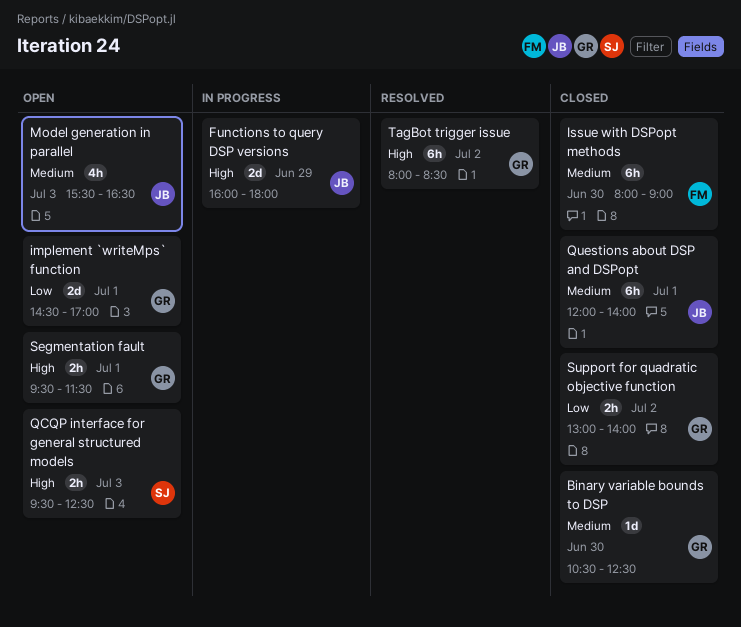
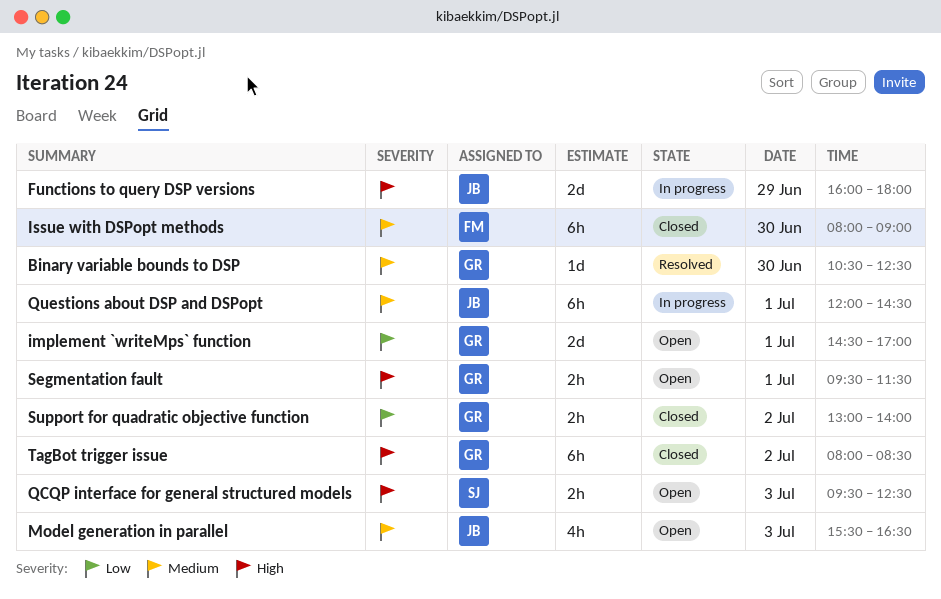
Binary variable bounds to DSP, status: Closed -> Resolved
Questions about DSP and DSPopt, status: Closed -> In progress
Questions about DSP and DSPopt, ends: 14:00 -> 14:30
TagBot trigger issue, status: Resolved -> Closed

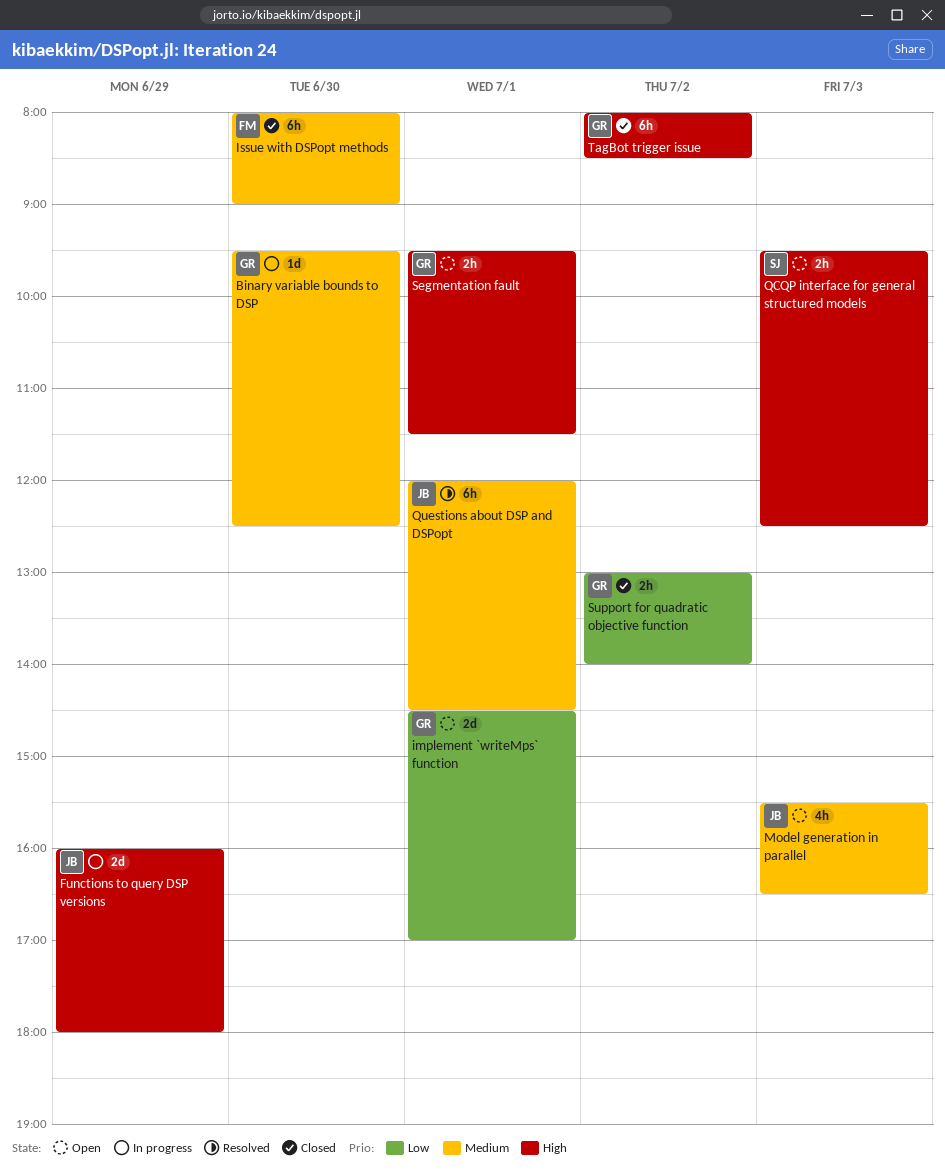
Binary variable bounds to DSP, status: Resolved -> In progress
Binary variable bounds to DSP, begins: 10:30 -> 09:30
Questions about DSP and DSPopt, status: In progress -> Resolved

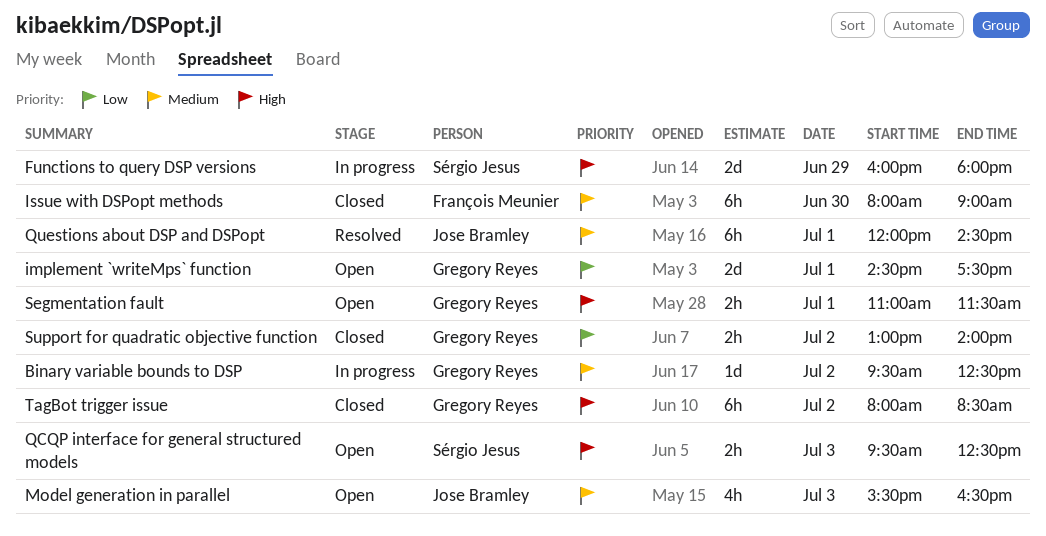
Binary variable bounds to DSP, day: Jun 30 -> Jul 2
Functions to query DSP versions, owner: Jose Bramley -> Sérgio Jesus
implement `writeMps` function, ends: 17:00 -> 17:30
Segmentation fault, begins: 09:30 -> 11:00

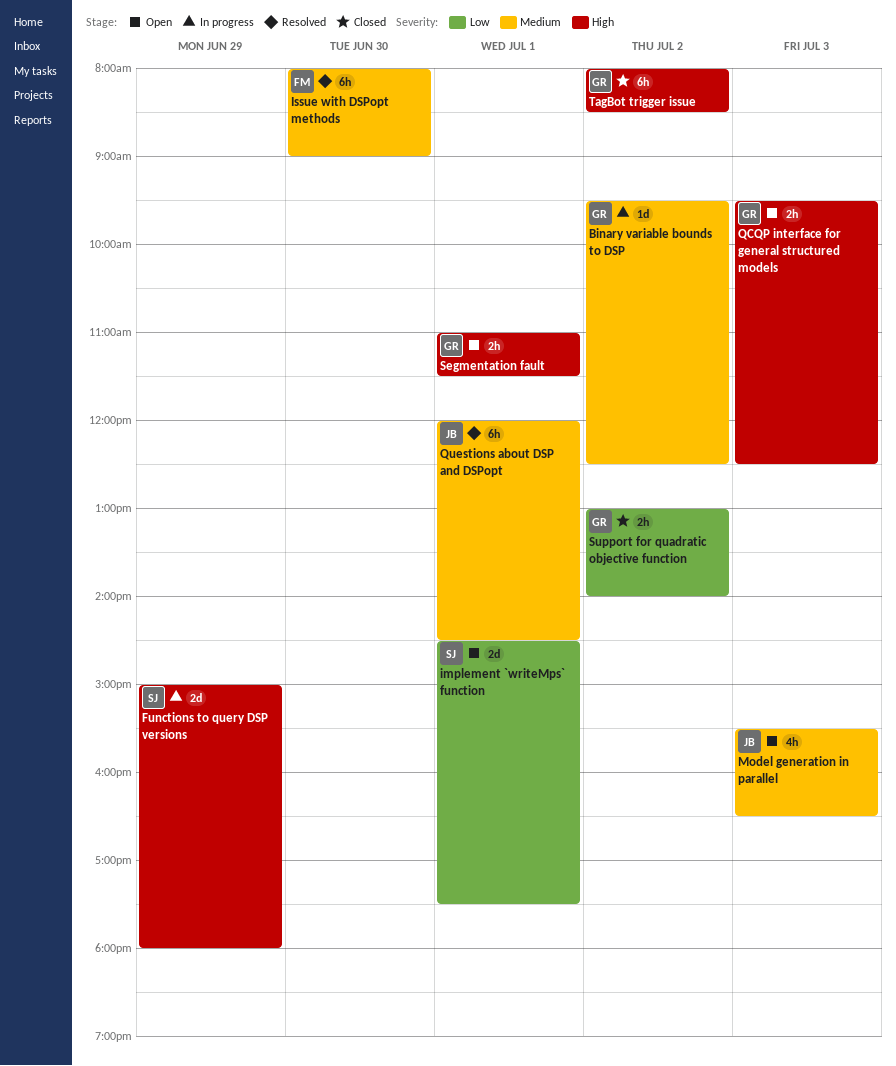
Functions to query DSP versions, begins: 16:00 -> 15:00
implement `writeMps` function, owner: Gregory Reyes -> Sérgio Jesus
Issue with DSPopt methods, status: Closed -> Resolved
QCQP interface for general structured models, owner: Sérgio Jesus -> Gregory Reyes

